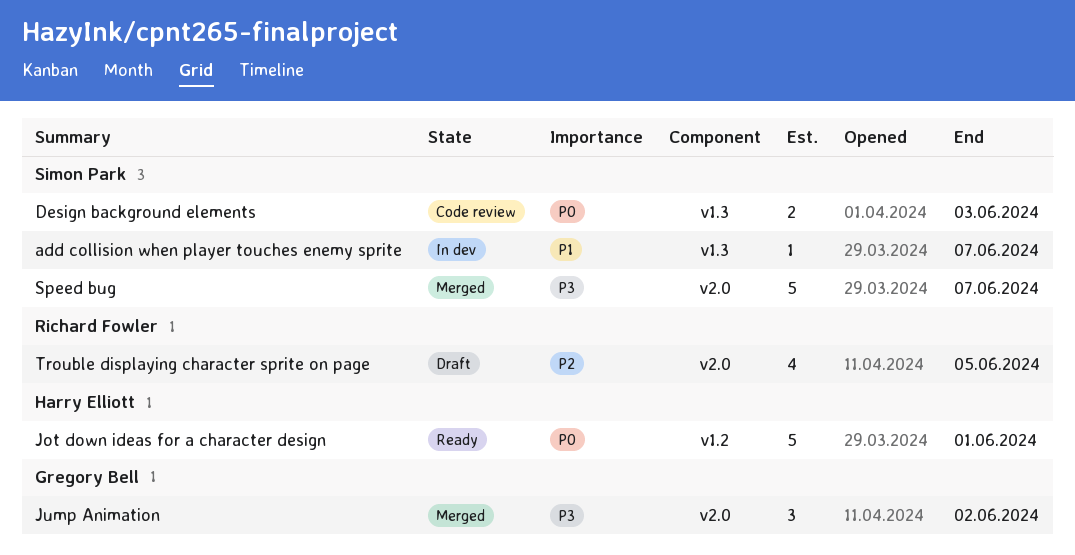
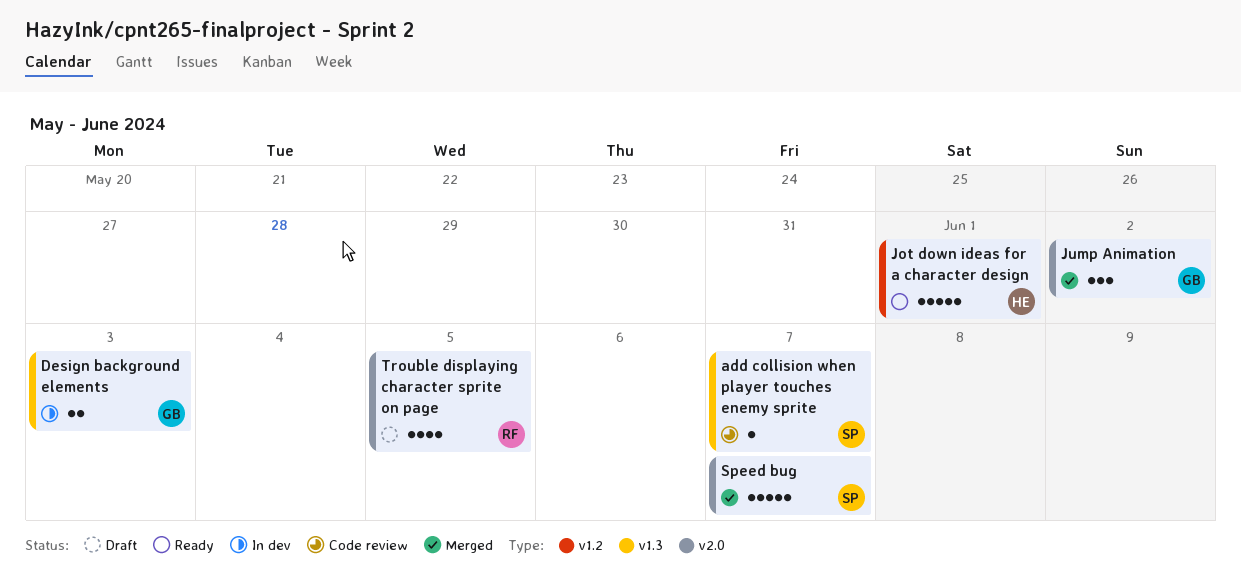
add collision when player touches enemy sprite, status: In dev -> Code review
Design background elements, status: Code review -> In dev
Design background elements, owner: Simon Park -> Gregory Bell

